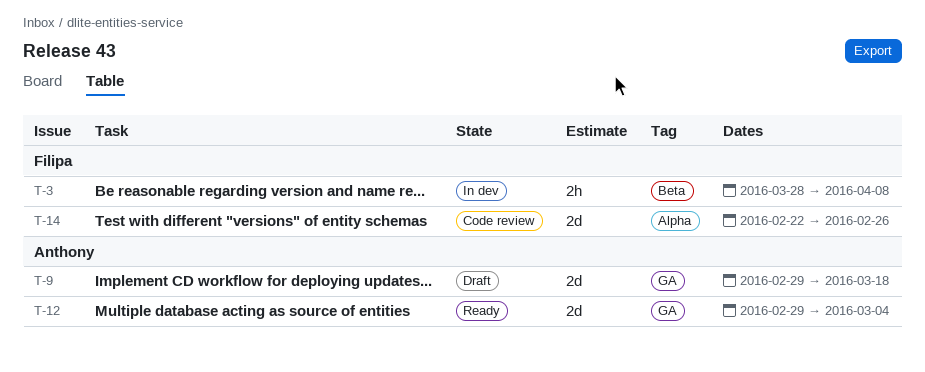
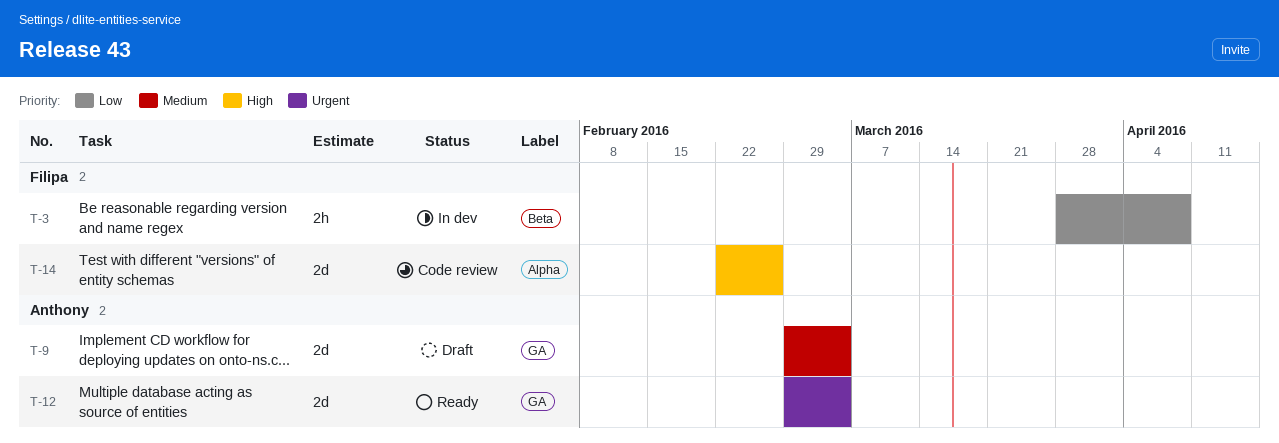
T-9, due: Mar 18 -> Mar 4

